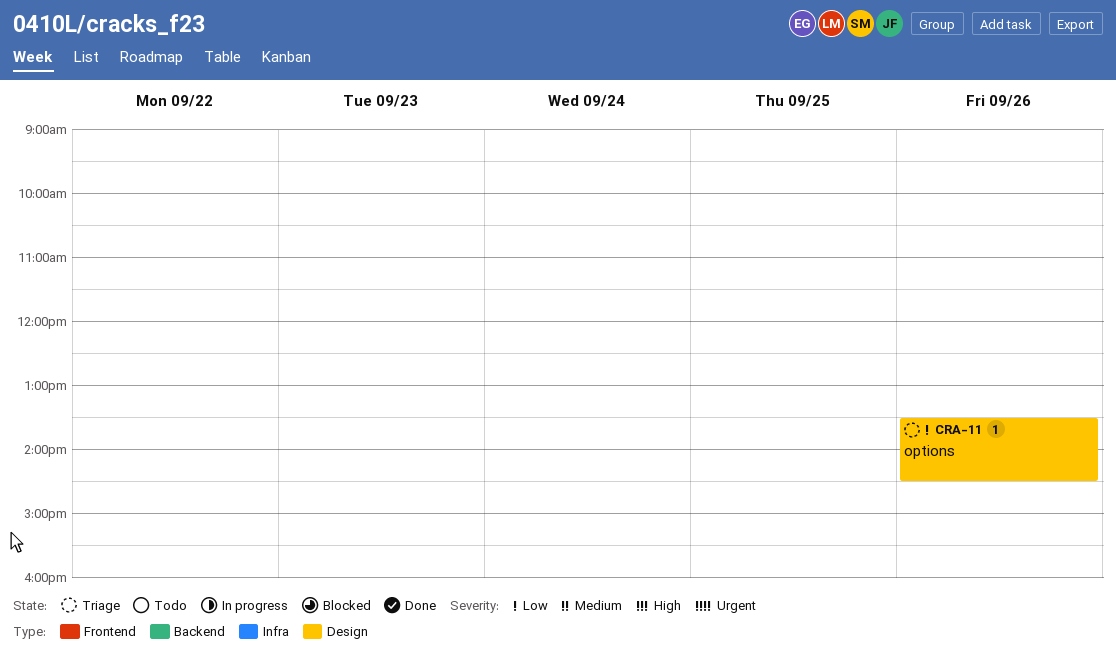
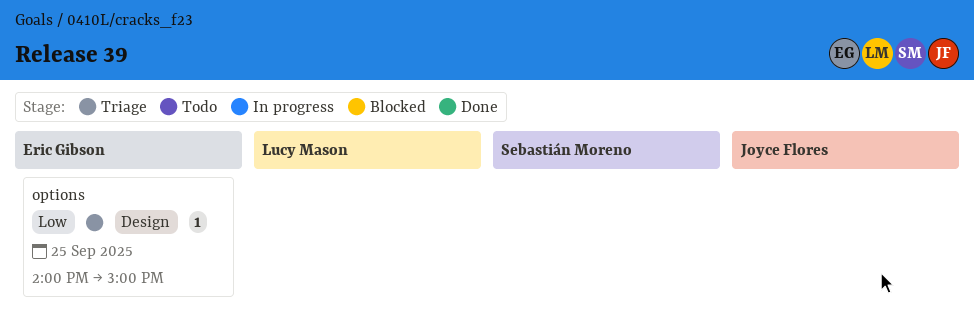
options, day: Sep 26 -> Sep 25
options, begins: 13:30 -> 14:00
options, ends: 14:30 -> 15:00

